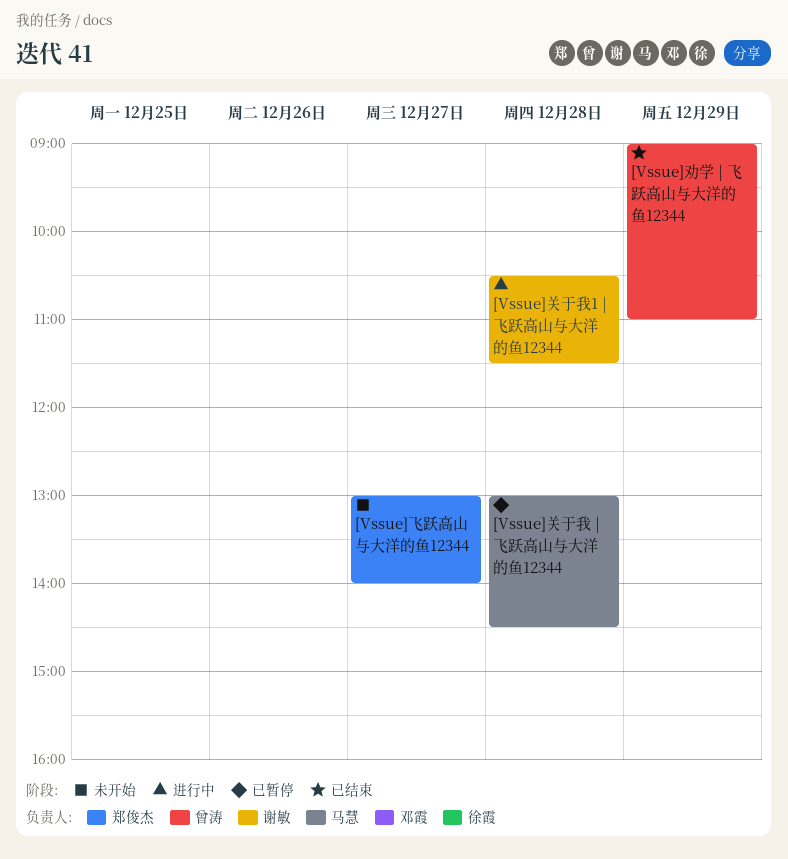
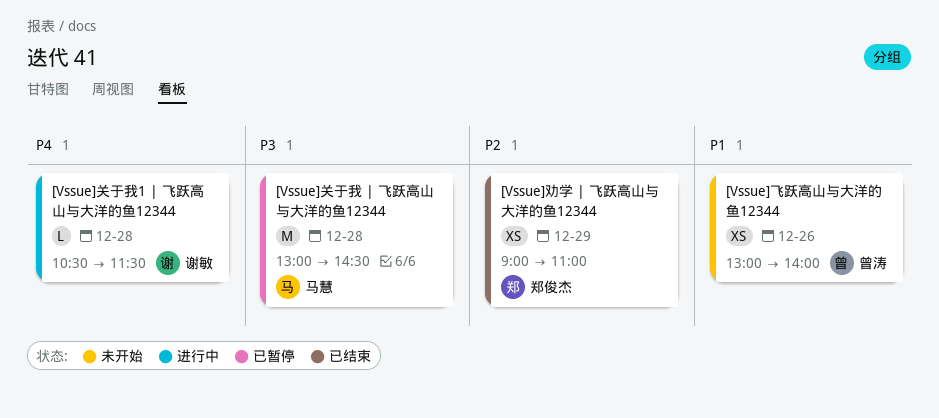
[Vssue]劝学 | 飞跃高山与大洋的鱼12344, owner: 曾涛 -> 郑俊杰
[Vssue]飞跃高山与大洋的鱼12344, owner: 郑俊杰 -> 曾涛
[Vssue]飞跃高山与大洋的鱼12344, day: Dec 27 -> Dec 26

